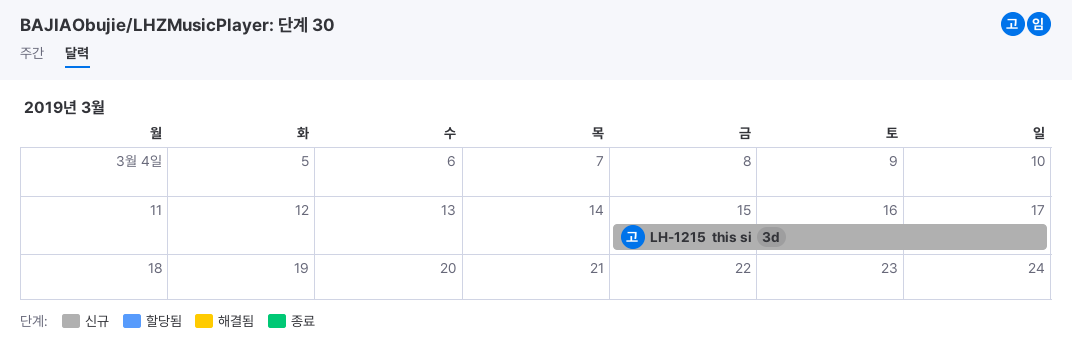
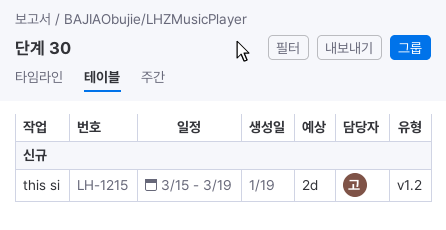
LH-1215, estimate: 3d -> 2d
LH-1215, due: Mar 17 -> Mar 19

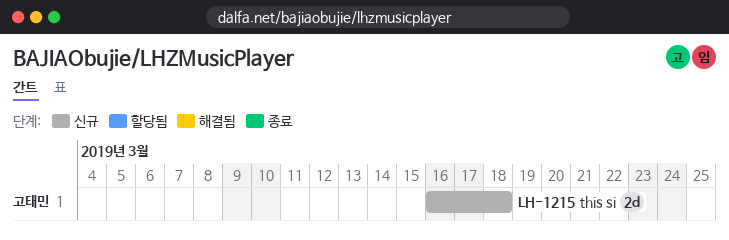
LH-1215, start: Mar 15 -> Mar 16
LH-1215, due: Mar 19 -> Mar 18

